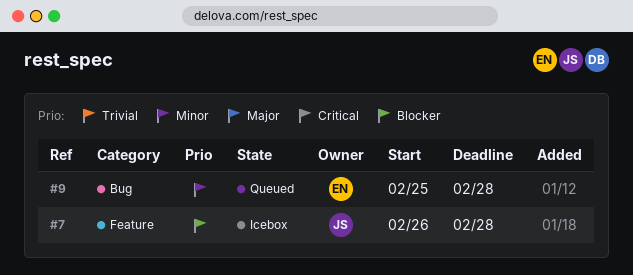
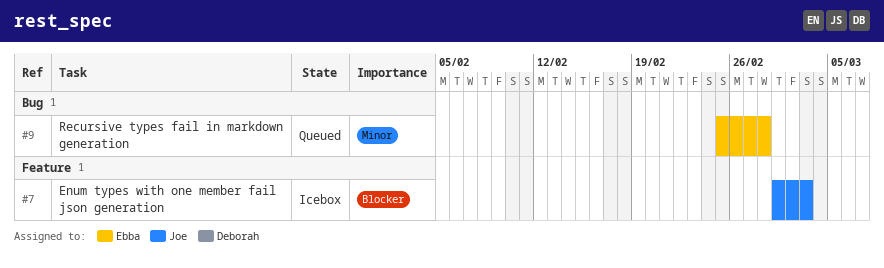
#7, start: Feb 26 -> Mar 1
#7, due: Feb 28 -> Mar 3

